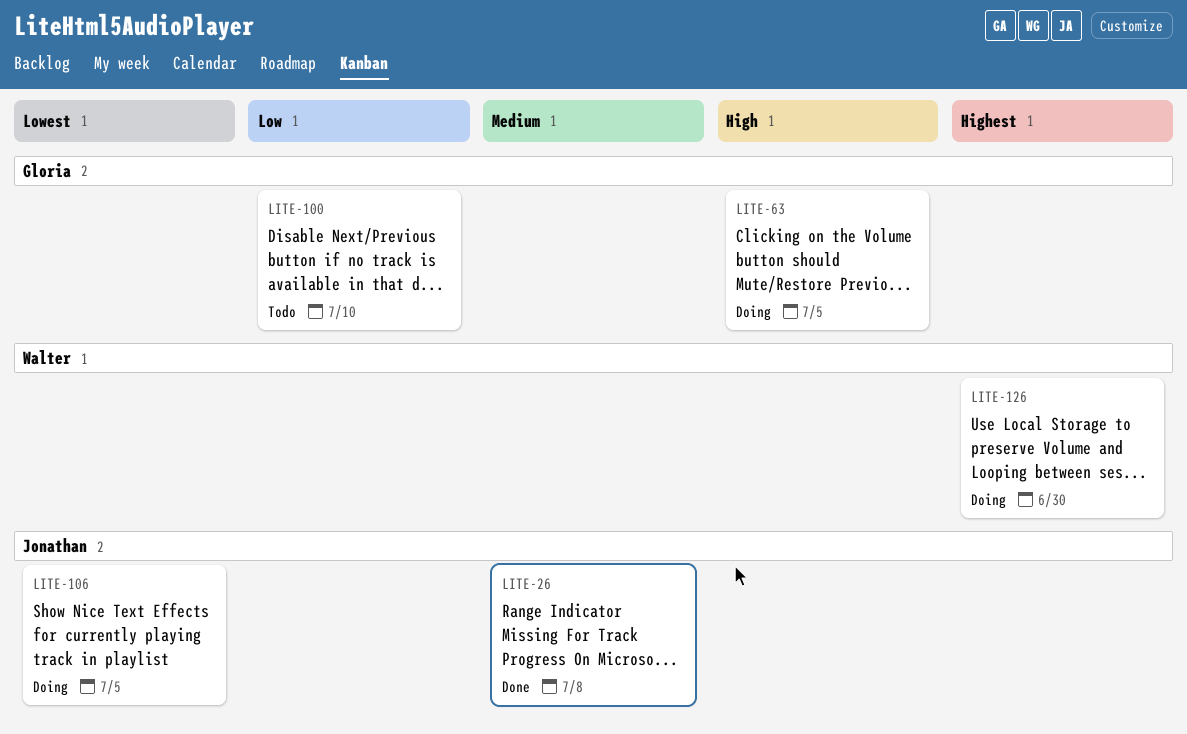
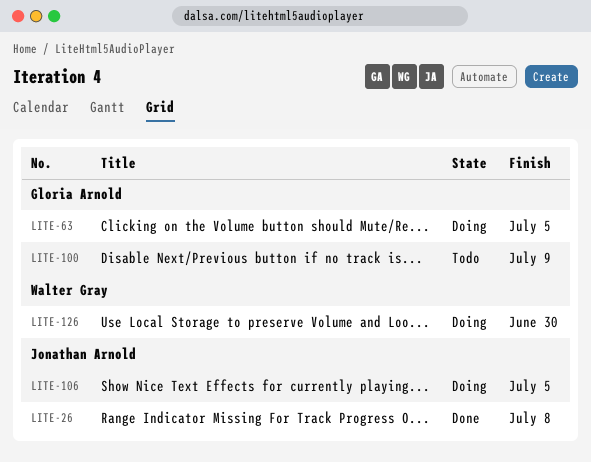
LITE-100, due: Jul 10 -> Jul 9

